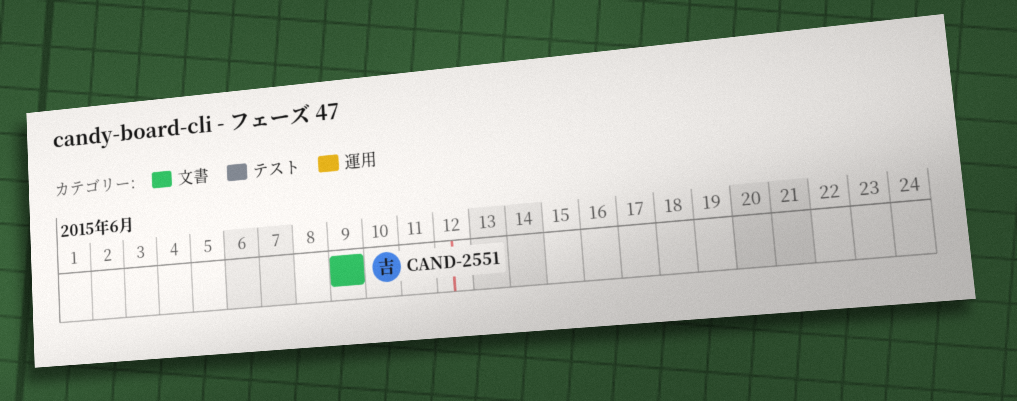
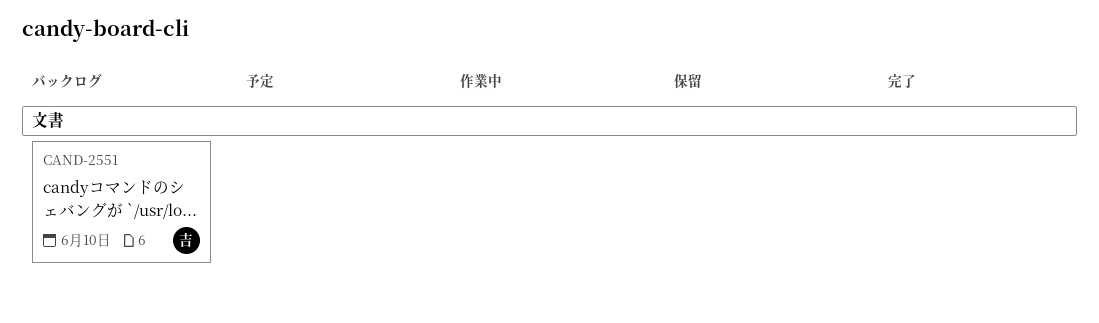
CAND-2551, due: Jun 9 -> Jun 10

